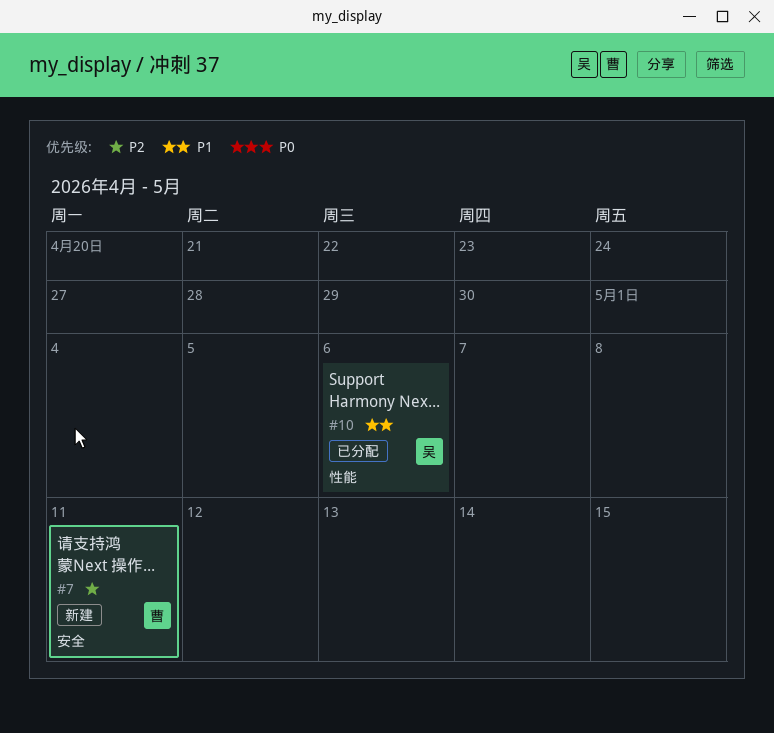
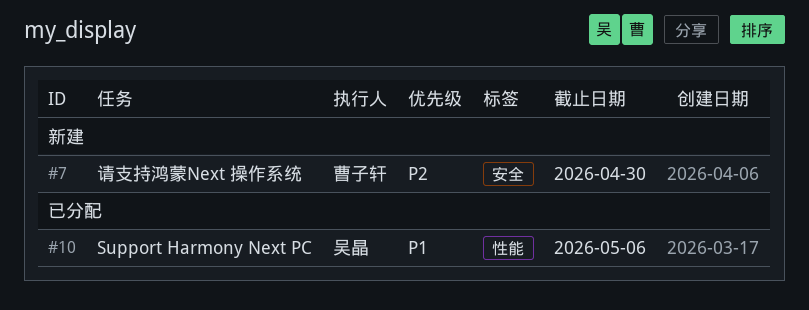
#7, due: May 11 -> Apr 30

